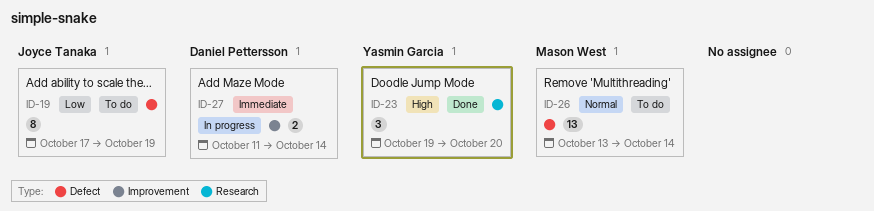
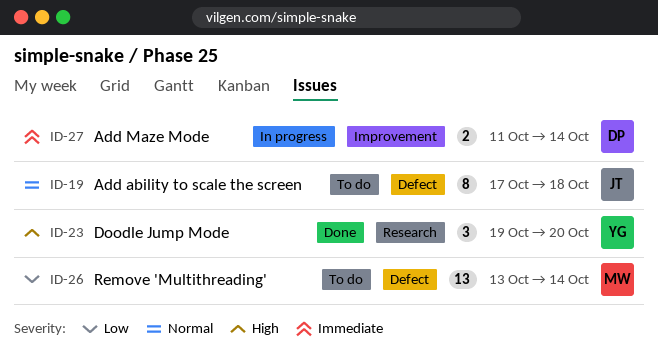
ID-19, priority: Low -> Normal
ID-19, due: Oct 19 -> Oct 18
ID-26, priority: Normal -> Low

